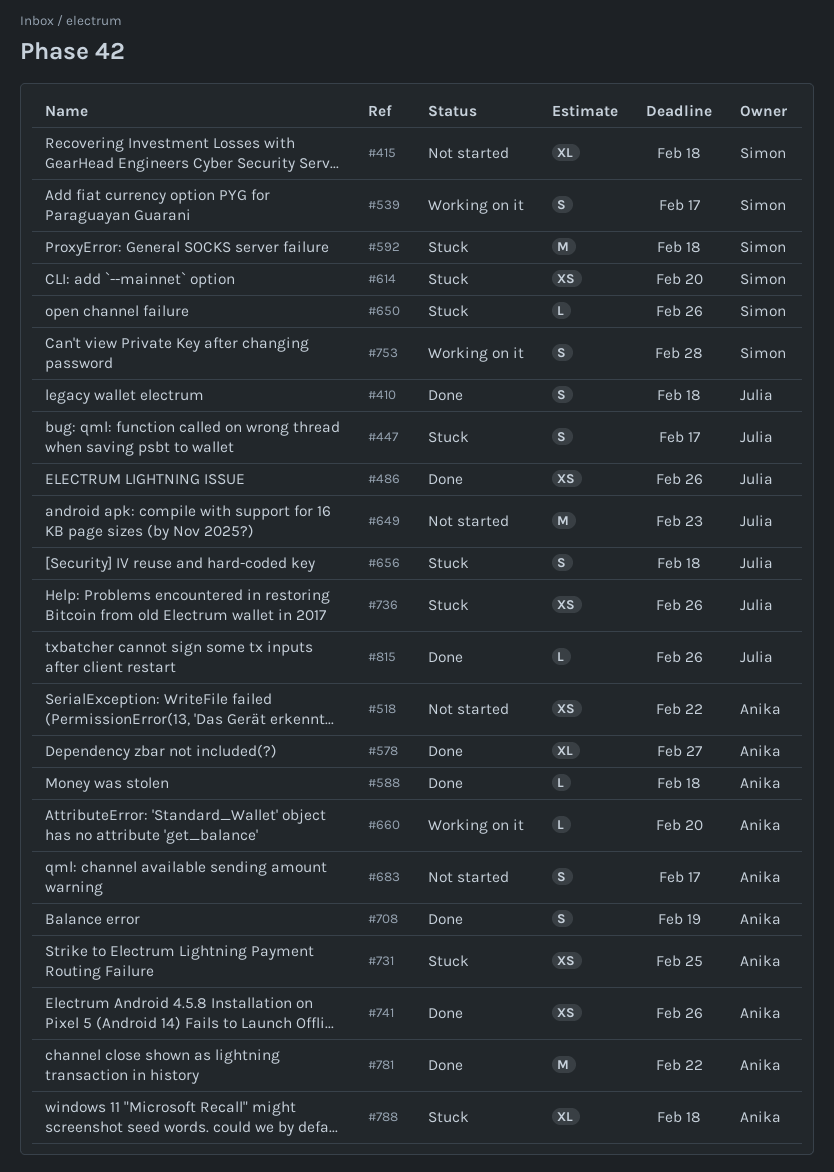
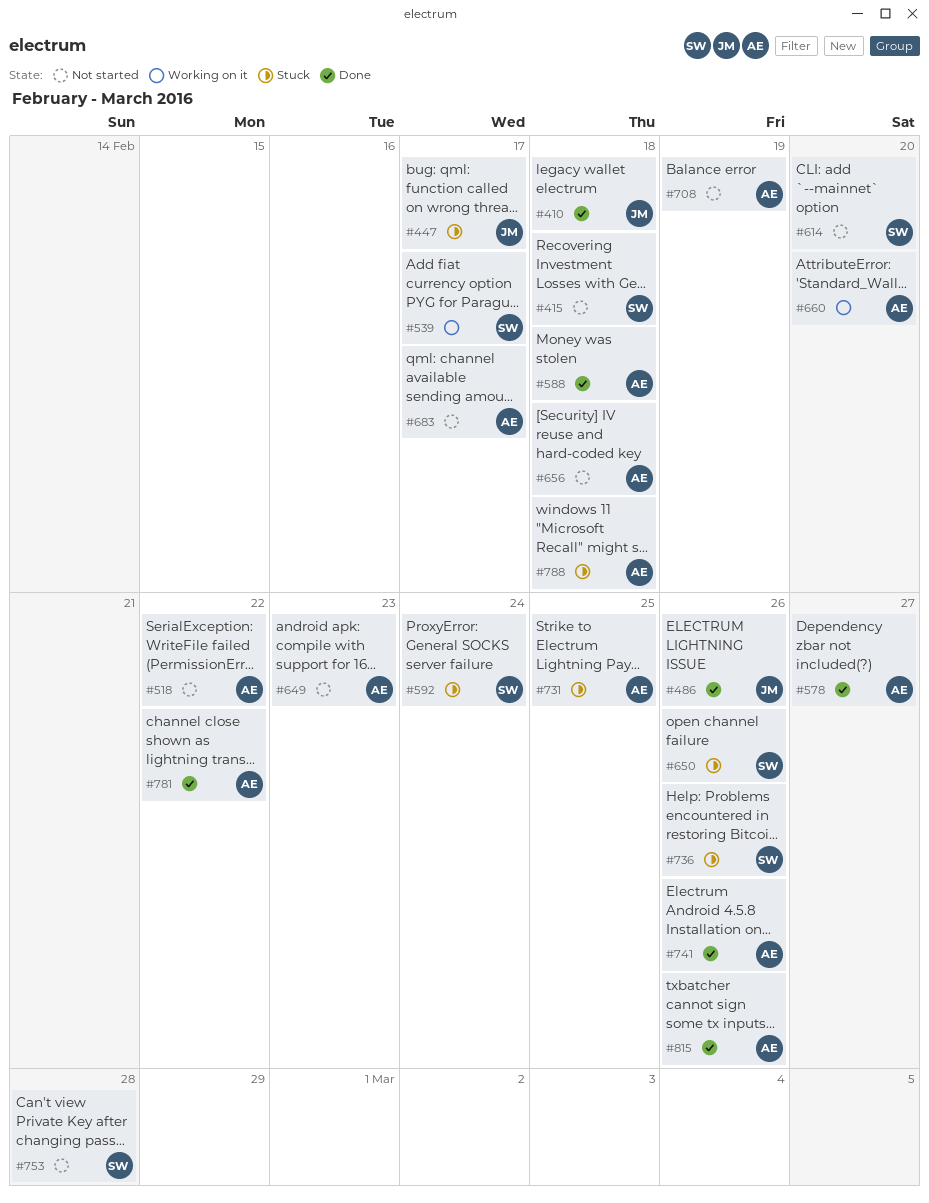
#592, due: Feb 18 -> Feb 24
#614, status: Stuck -> Not started
#649, owner: Julia -> Anika
#656, status: Stuck -> Not started
#656, owner: Julia -> Anika
#708, status: Done -> Not started
#736, owner: Julia -> Simon
#753, status: Working on it -> Not started
#815, owner: Julia -> Anika

